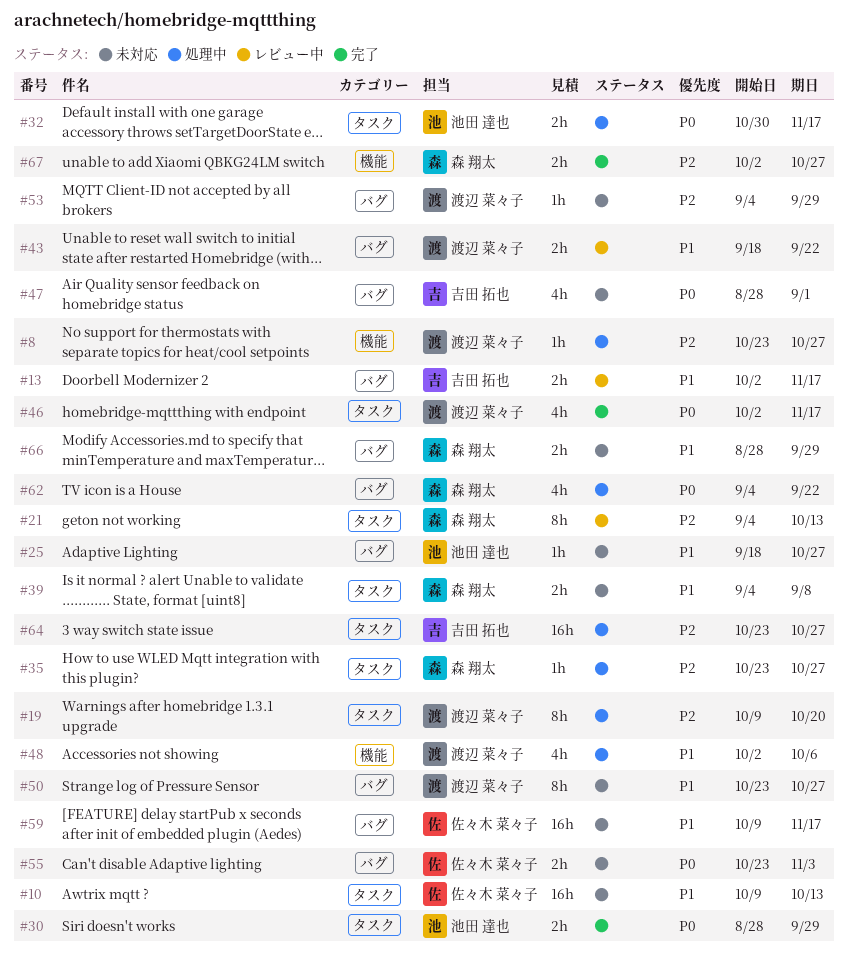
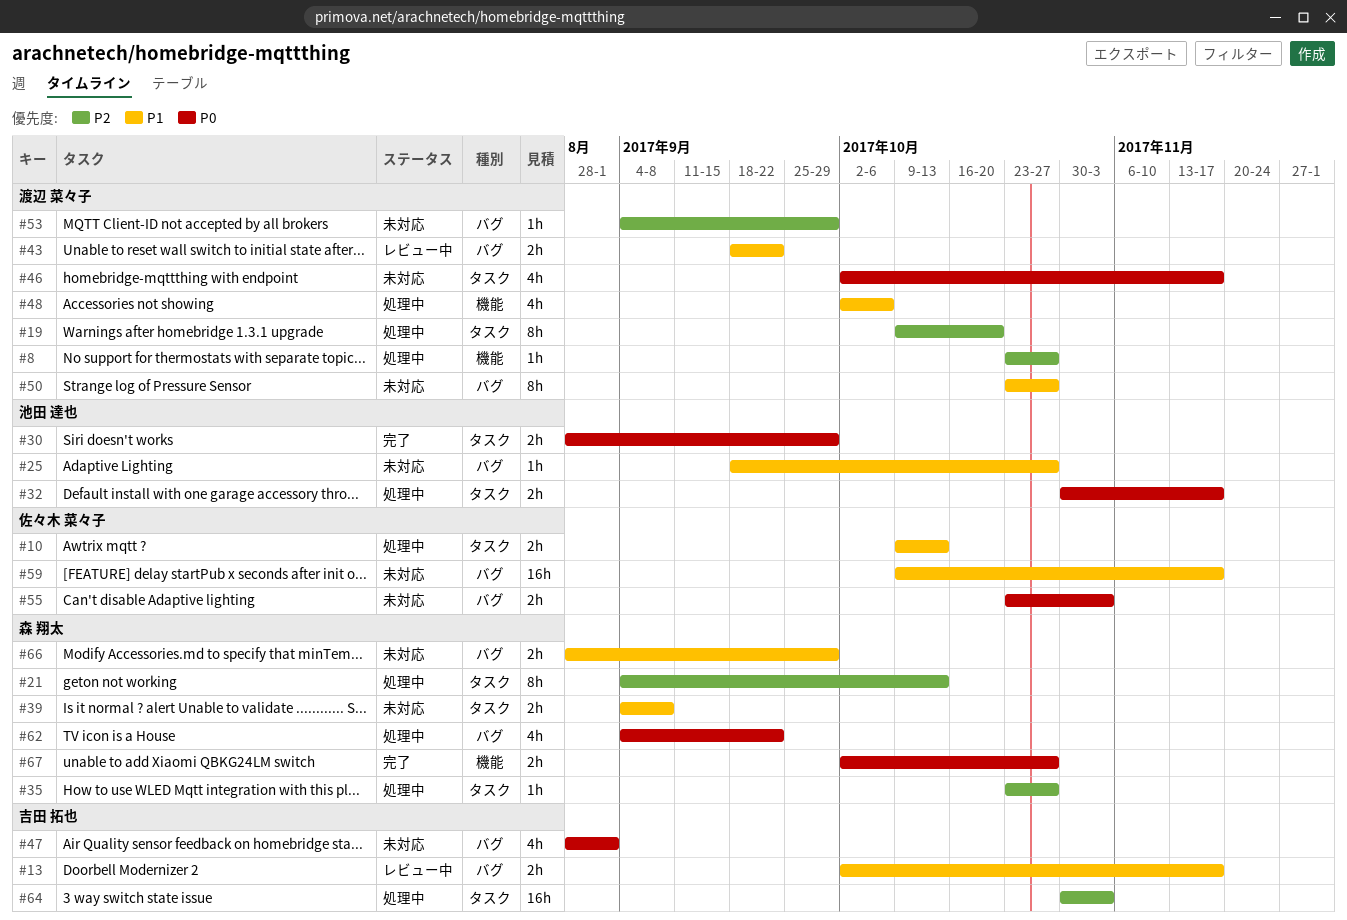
#10, status: 未対応 -> 処理中
#10, estimate: 16h -> 2h
#21, status: レビュー中 -> 処理中
#46, status: 完了 -> 未対応
#64, start: Oct 23 -> Oct 30
#64, due: Oct 27 -> Nov 3
#67, priority: P2 -> P0

